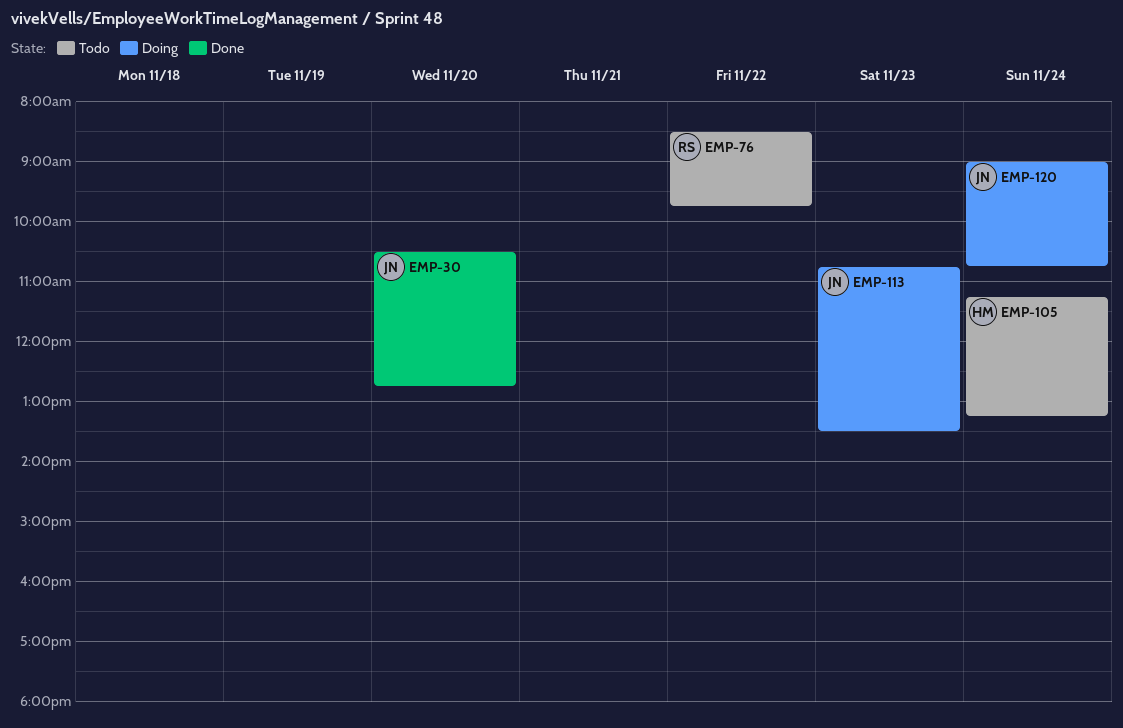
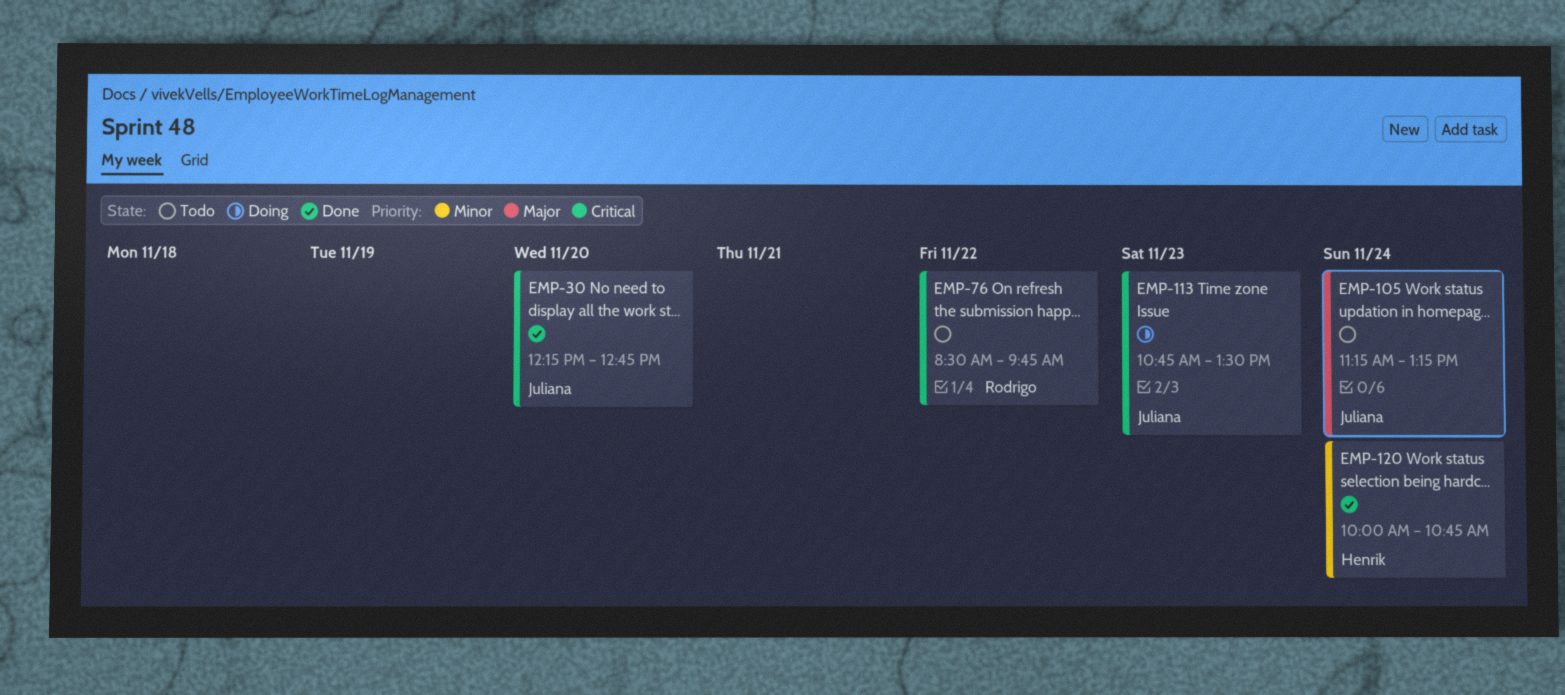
EMP-30, begins: 10:30 -> 12:15
EMP-105, owner: Henrik -> Juliana
EMP-120, status: Doing -> Done
EMP-120, owner: Juliana -> Henrik
EMP-120, begins: 09:00 -> 10:00

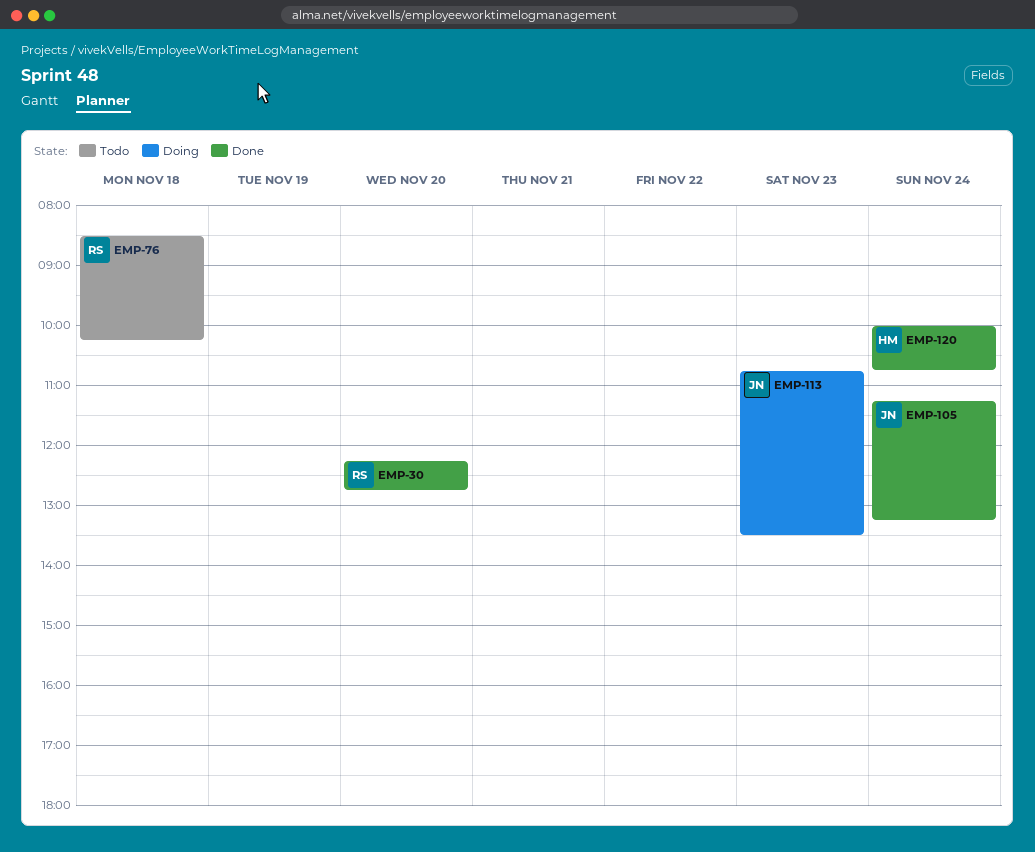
EMP-30, owner: Juliana -> Rodrigo
EMP-76, day: Nov 22 -> Nov 18
EMP-76, ends: 09:45 -> 10:15
EMP-105, status: Todo -> Done

